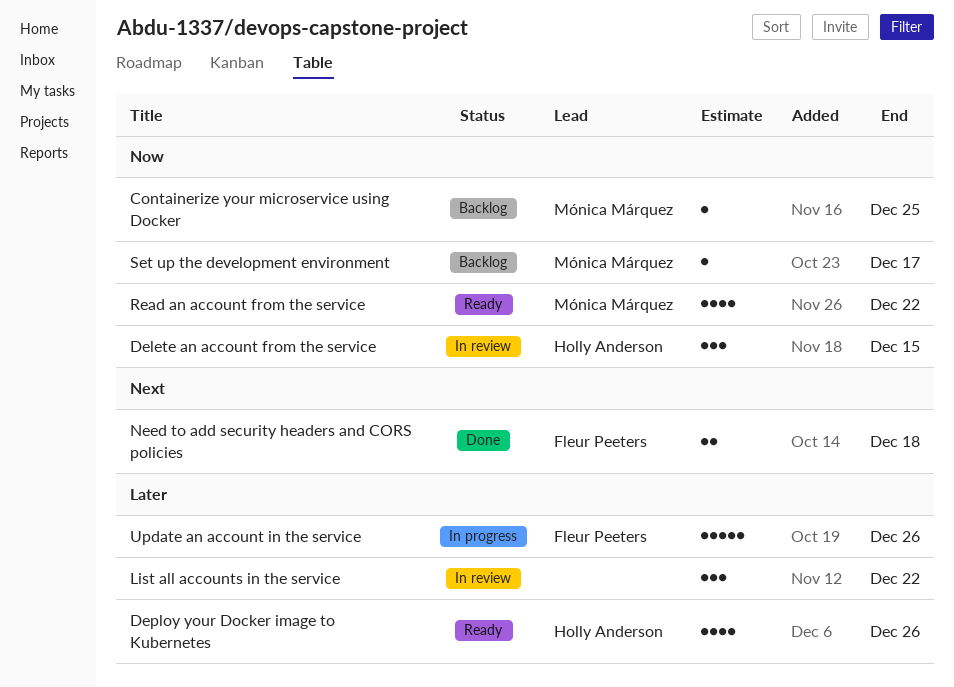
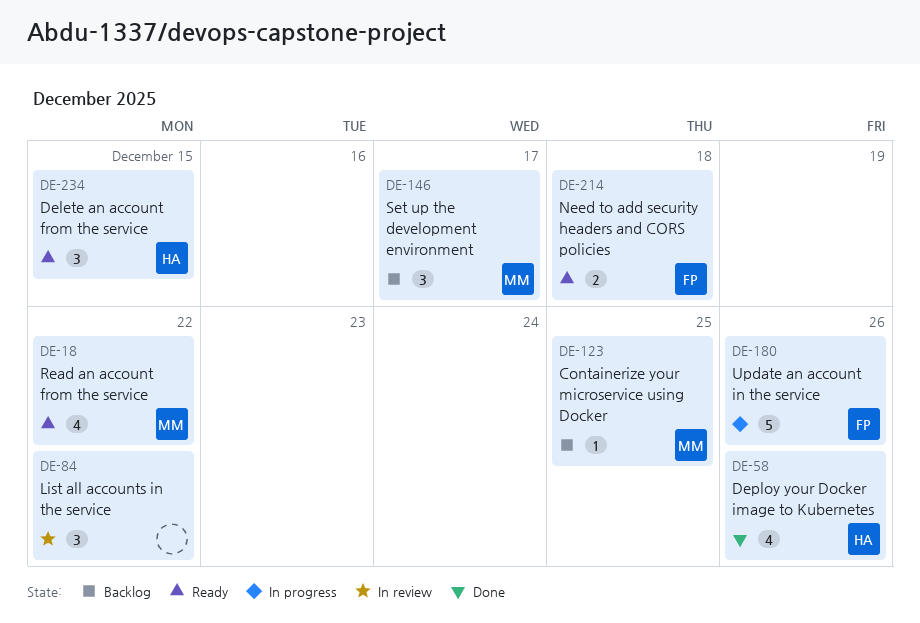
Delete an account from the service, status: In review -> Ready
Deploy your Docker image to Kubernetes, status: Ready -> Done
Need to add security headers and CORS policies, status: Done -> Ready
Set up the development environment, estimate: 1 -> 3

